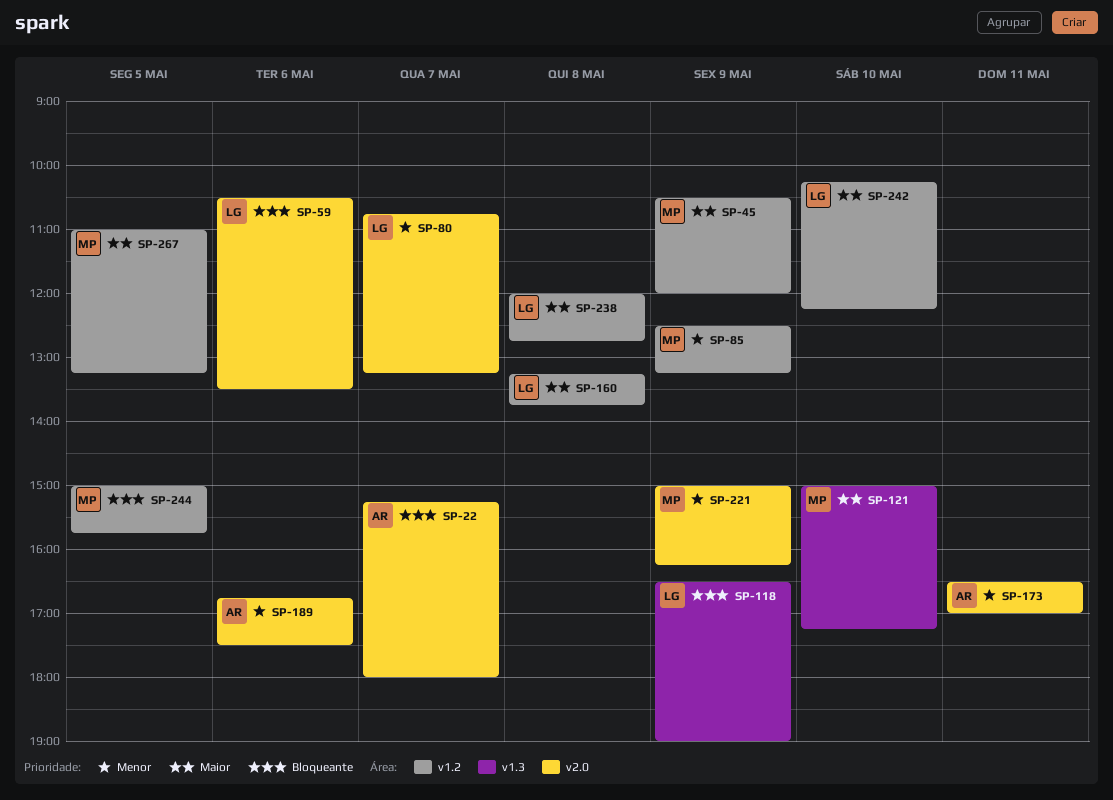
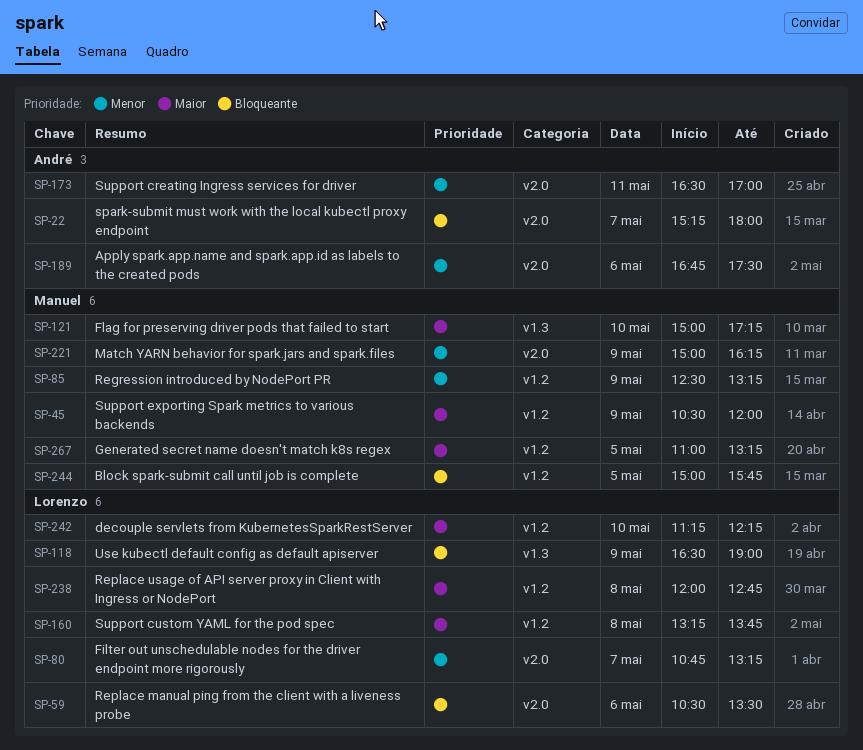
SP-242, begins: 10:15 -> 11:15

